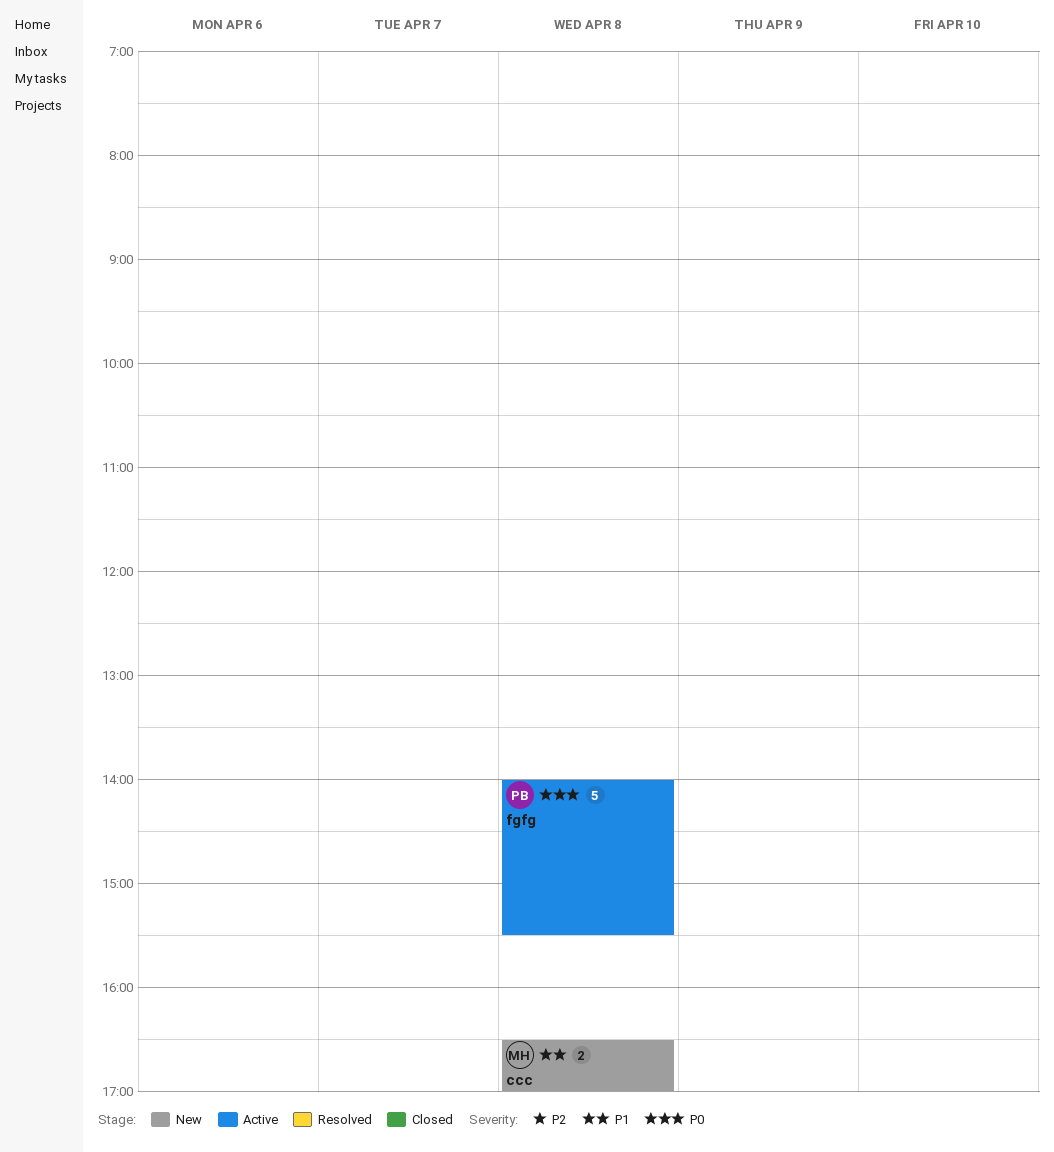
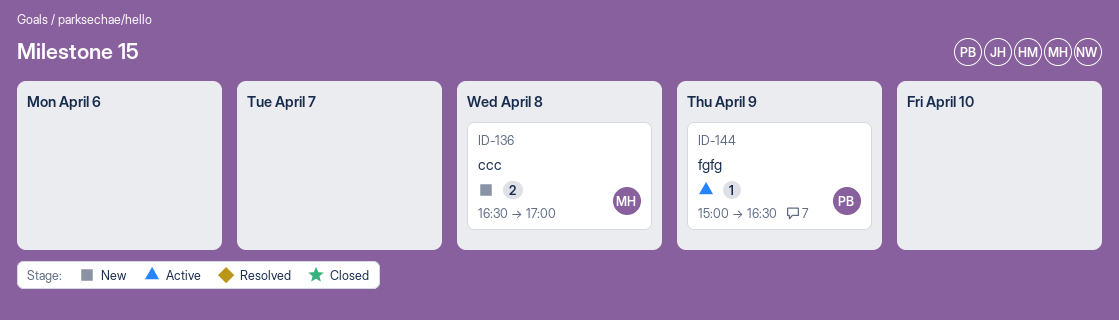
fgfg, estimate: 5 -> 1
fgfg, day: Apr 8 -> Apr 9
fgfg, begins: 14:00 -> 15:00
fgfg, ends: 15:30 -> 16:30

